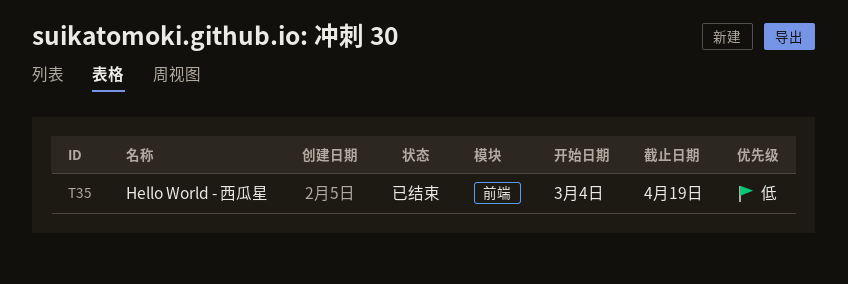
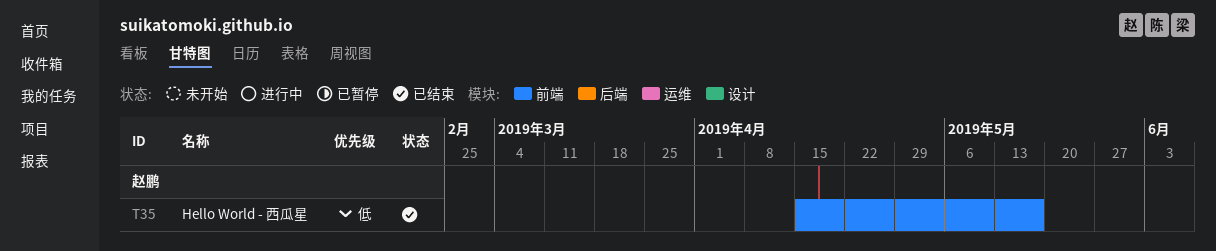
T35, start: Mar 4 -> Apr 15
T35, due: Apr 19 -> May 17

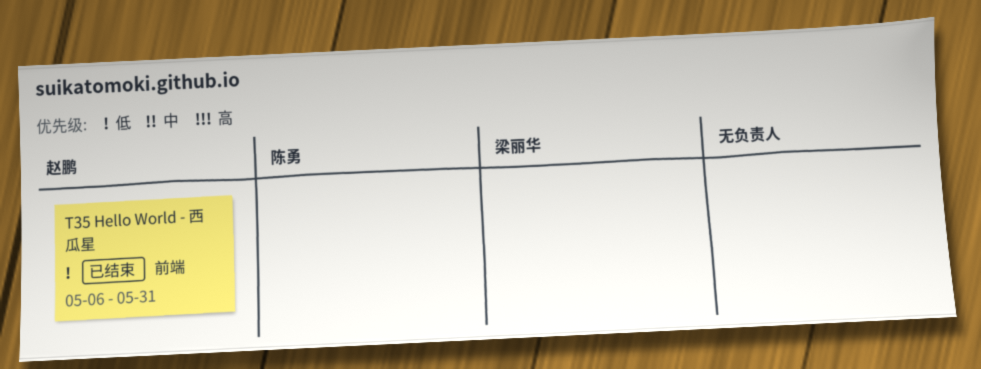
T35, start: Apr 15 -> May 6
T35, due: May 17 -> May 31

